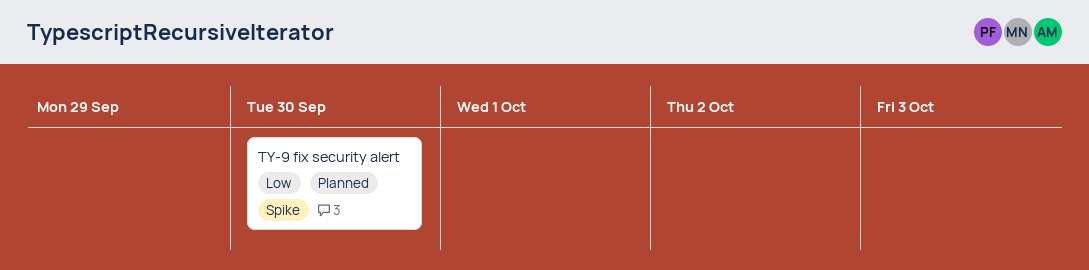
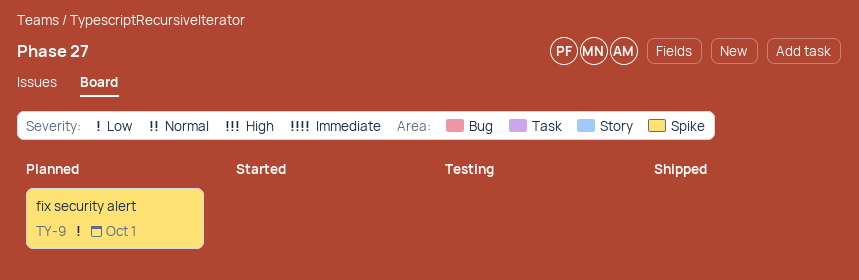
TY-9, due: Sep 30 -> Oct 1

